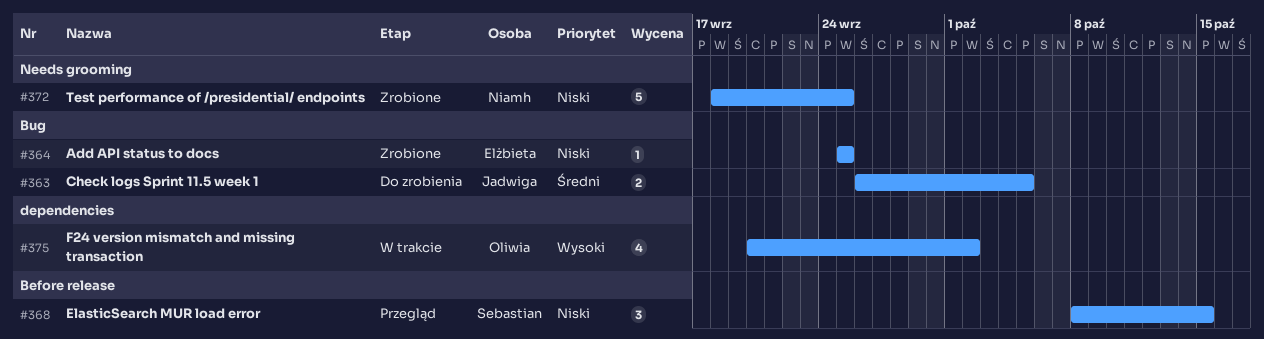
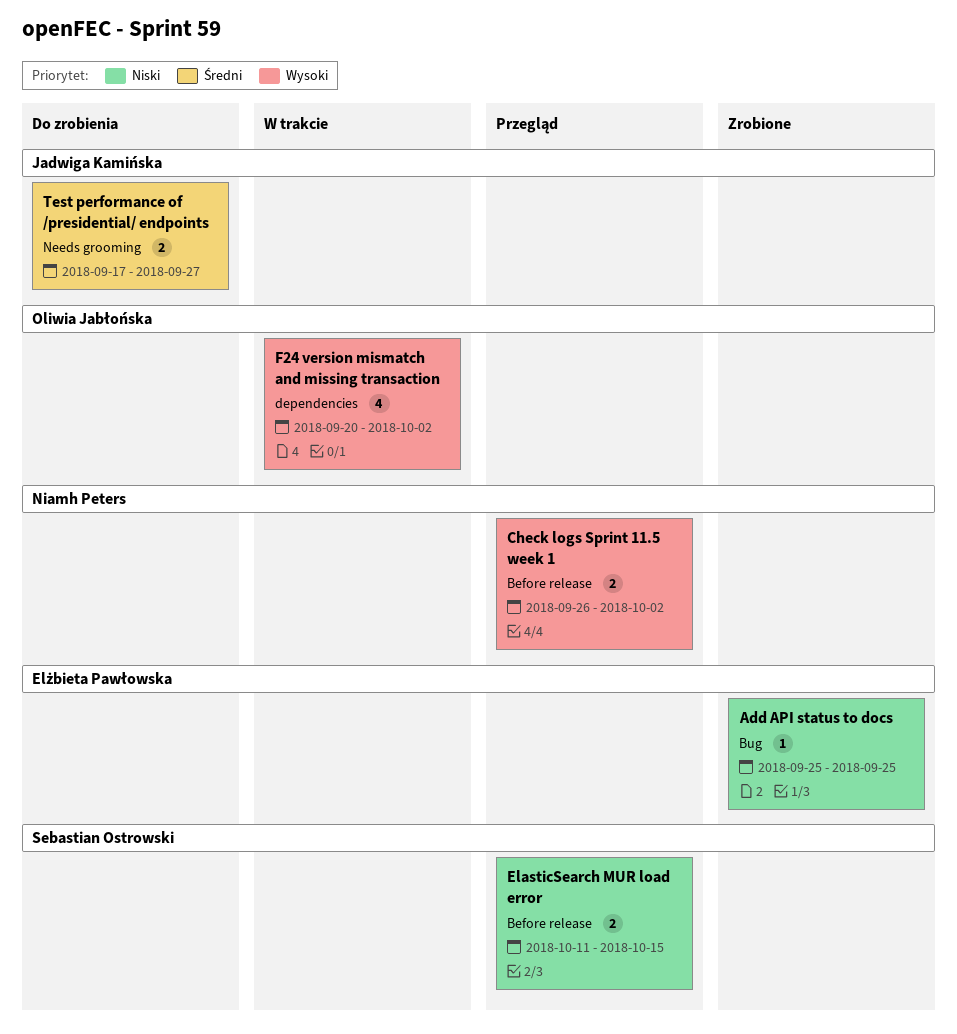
Check logs Sprint 11.5 week 1, status: Do zrobienia -> Przegląd
Check logs Sprint 11.5 week 1, owner: Jadwiga Kamińska -> Niamh Peters
Check logs Sprint 11.5 week 1, priority: Średni -> Wysoki
Check logs Sprint 11.5 week 1, label: Bug -> Before release
Check logs Sprint 11.5 week 1, due: Oct 5 -> Oct 2
ElasticSearch MUR load error, estimate: 3 -> 2
ElasticSearch MUR load error, start: Oct 8 -> Oct 11
Test performance of /presidential/ endpoints, status: Zrobione -> Do zrobienia
Test performance of /presidential/ endpoints, owner: Niamh Peters -> Jadwiga Kamińska
Test performance of /presidential/ endpoints, priority: Niski -> Średni
Test performance of /presidential/ endpoints, estimate: 5 -> 2
Test performance of /presidential/ endpoints, start: Sep 18 -> Sep 17
Test performance of /presidential/ endpoints, due: Sep 25 -> Sep 27

